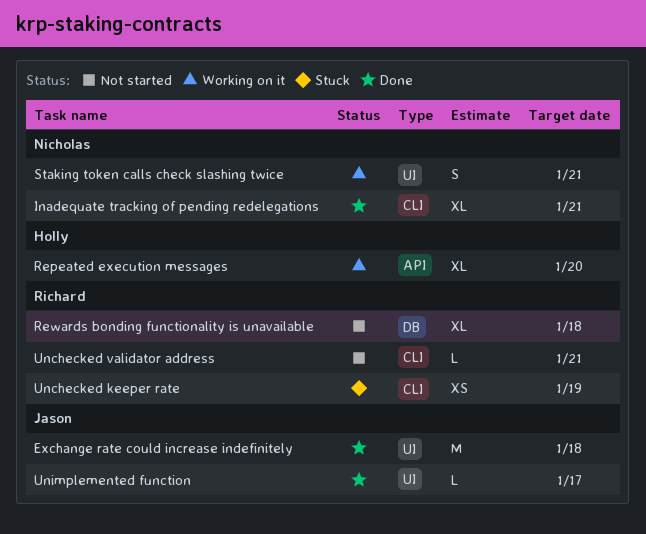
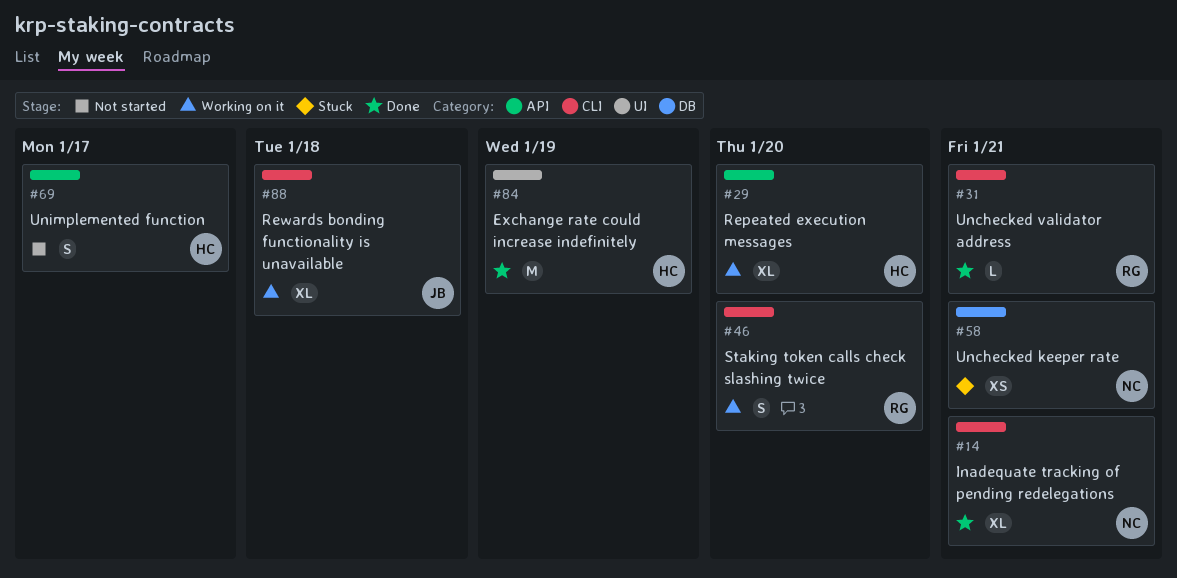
Exchange rate could increase indefinitely, owner: Jason -> Holly
Exchange rate could increase indefinitely, due: Jan 18 -> Jan 19
Rewards bonding functionality is unavailable, status: Not started -> Working on it
Rewards bonding functionality is unavailable, owner: Richard -> Jason
Rewards bonding functionality is unavailable, label: DB -> CLI
Staking token calls check slashing twice, owner: Nicholas -> Richard
Staking token calls check slashing twice, label: UI -> CLI
Staking token calls check slashing twice, due: Jan 21 -> Jan 20
Unchecked keeper rate, owner: Richard -> Nicholas
Unchecked keeper rate, label: CLI -> DB
Unchecked keeper rate, due: Jan 19 -> Jan 21
Unchecked validator address, status: Not started -> Done
Unimplemented function, status: Done -> Not started
Unimplemented function, owner: Jason -> Holly
Unimplemented function, label: UI -> API
Unimplemented function, estimate: L -> S

